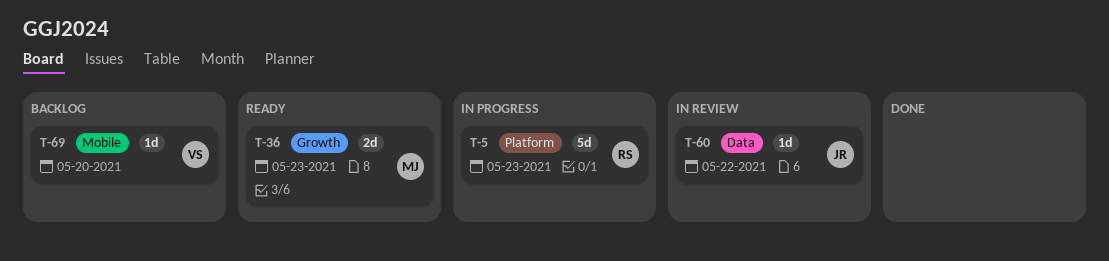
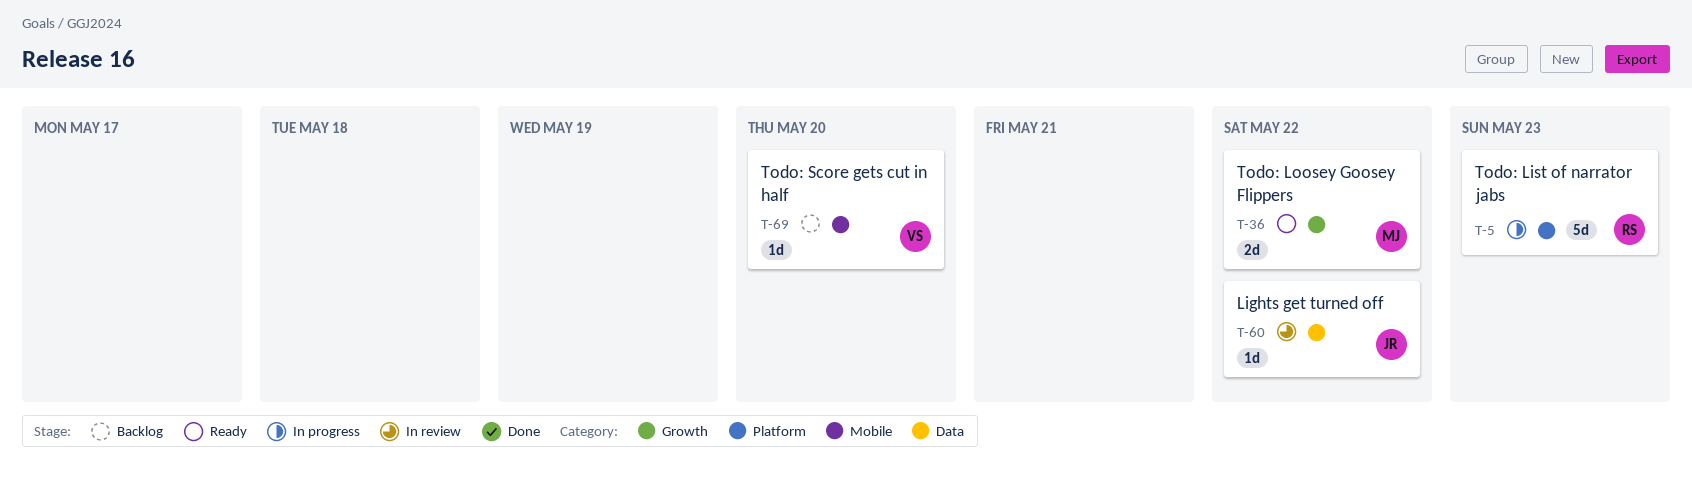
T-36, due: May 23 -> May 22

